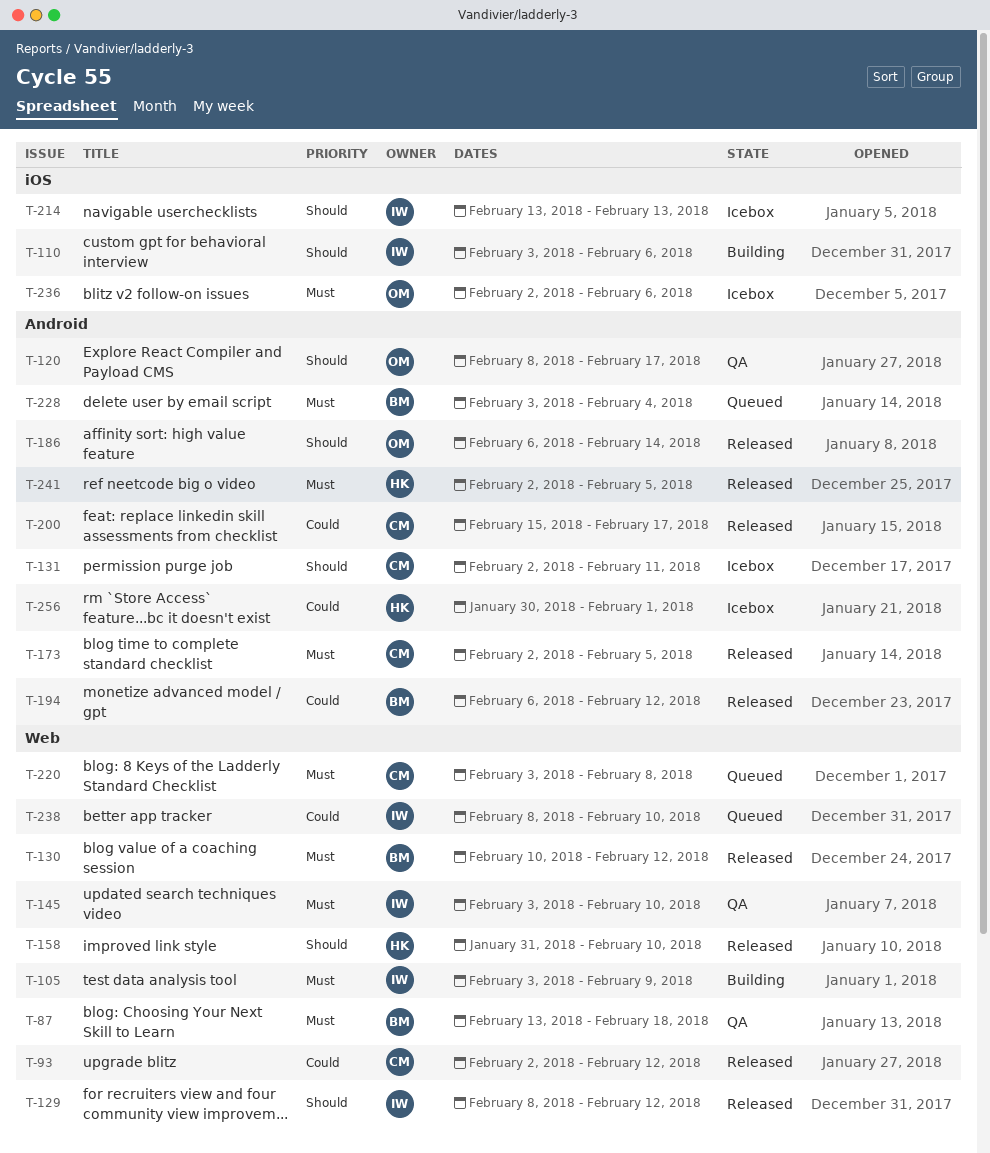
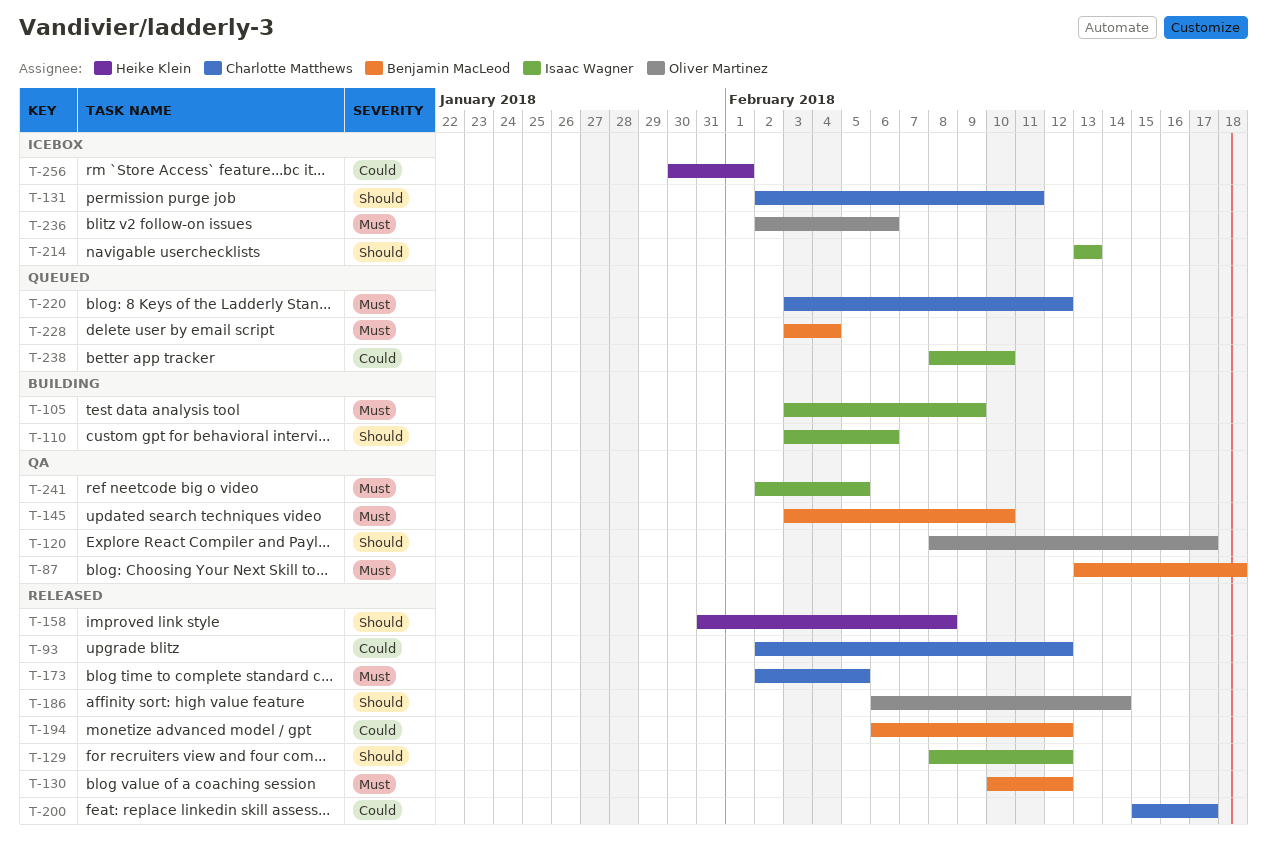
T-145, owner: Isaac Wagner -> Benjamin MacLeod
T-158, due: Feb 10 -> Feb 8
T-220, due: Feb 8 -> Feb 12
T-241, status: Released -> QA
T-241, owner: Heike Klein -> Isaac Wagner

